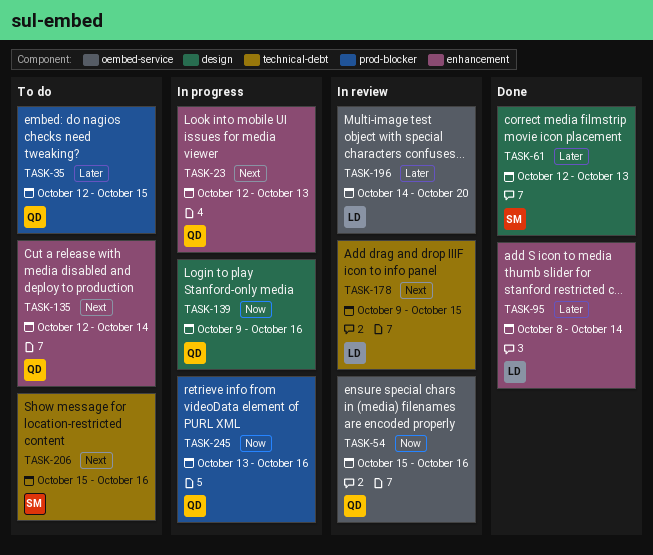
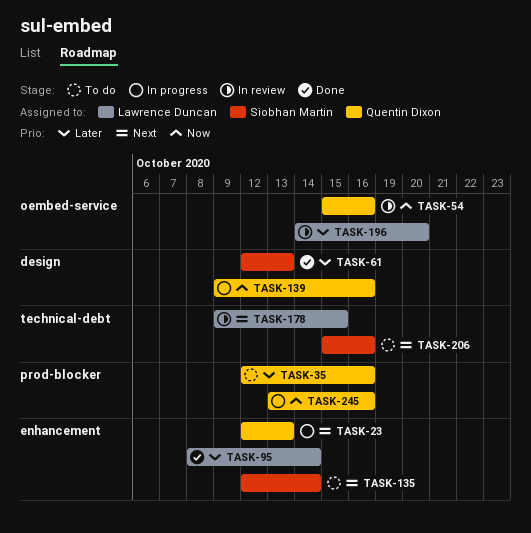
TASK-35, due: Oct 15 -> Oct 16
TASK-135, owner: Quentin Dixon -> Siobhan Martin

